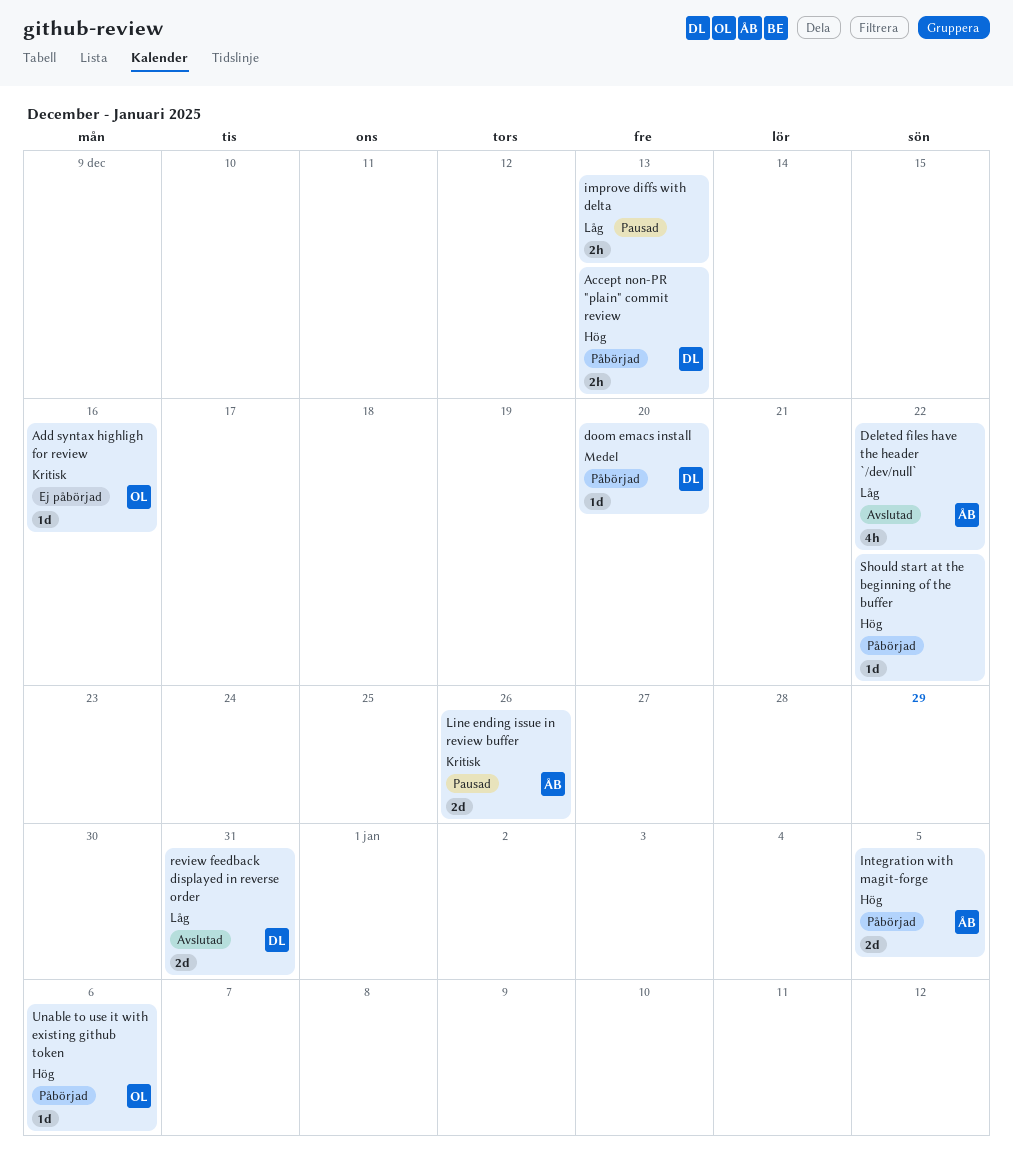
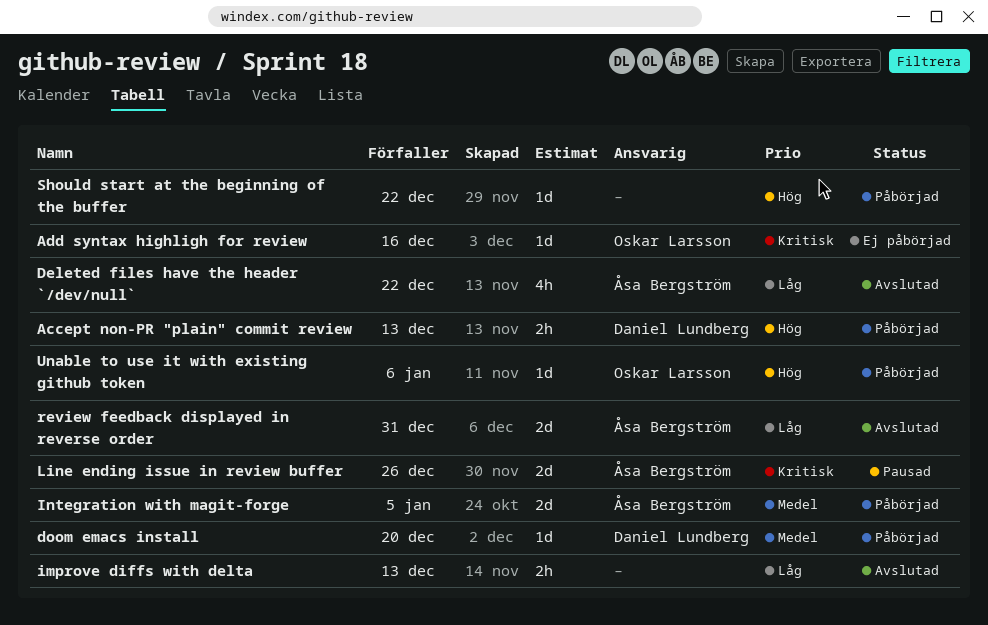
improve diffs with delta, status: Pausad -> Avslutad
Integration with magit-forge, priority: Hög -> Medel
review feedback displayed in reverse order, owner: Daniel Lundberg -> Åsa Bergström

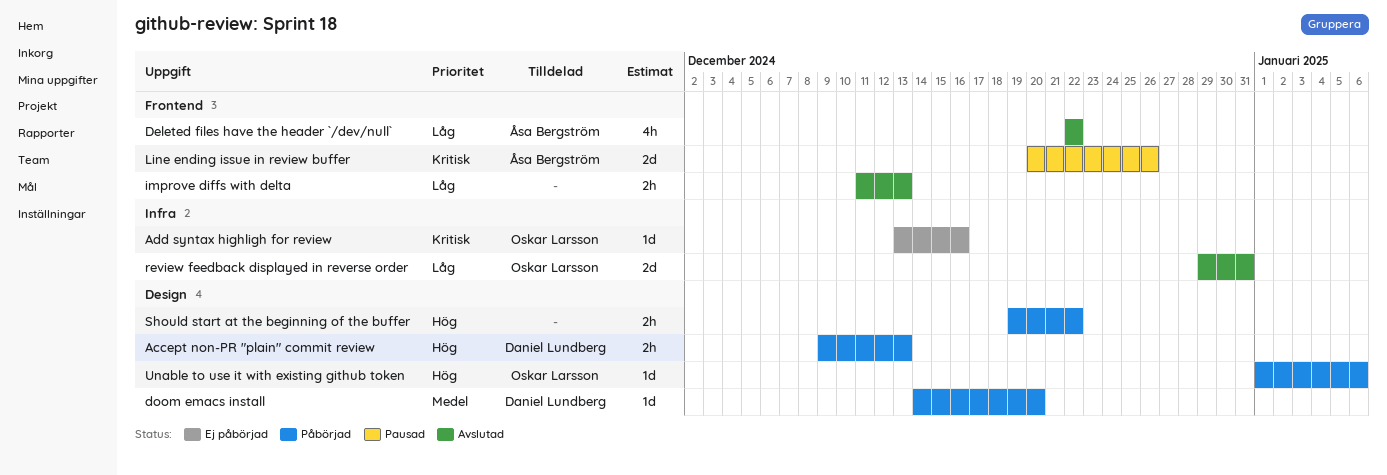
Integration with magit-forge: present -> none
review feedback displayed in reverse order, owner: Åsa Bergström -> Oskar Larsson
Should start at the beginning of the buffer, estimate: 1d -> 2h

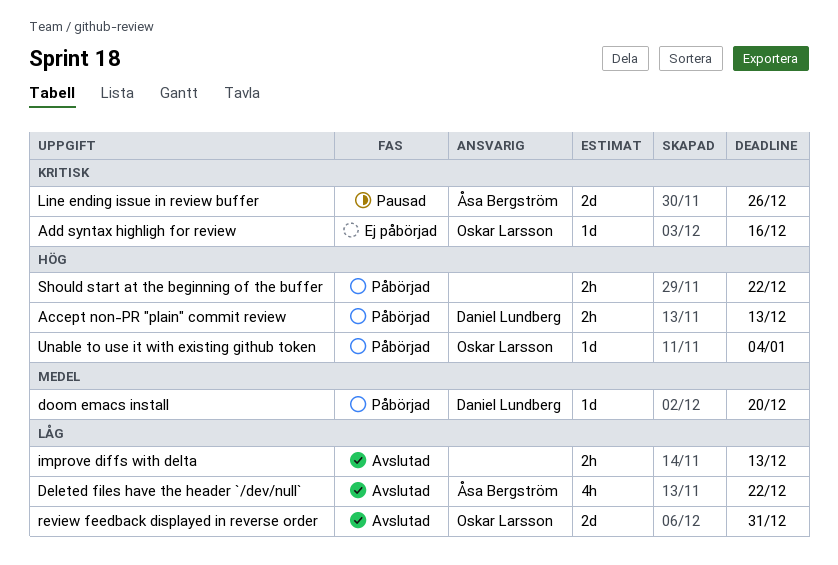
Unable to use it with existing github token, due: Jan 6 -> Jan 4

